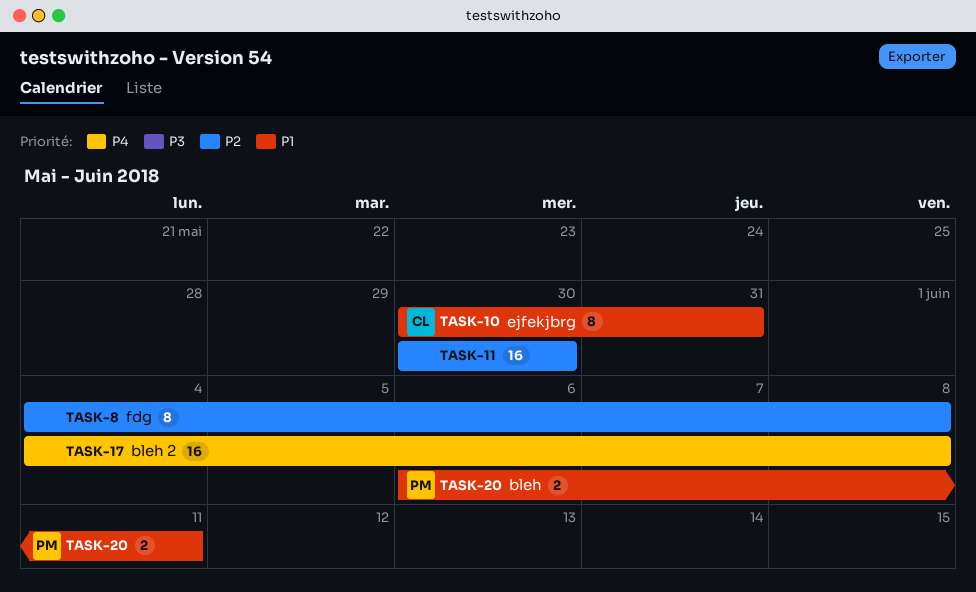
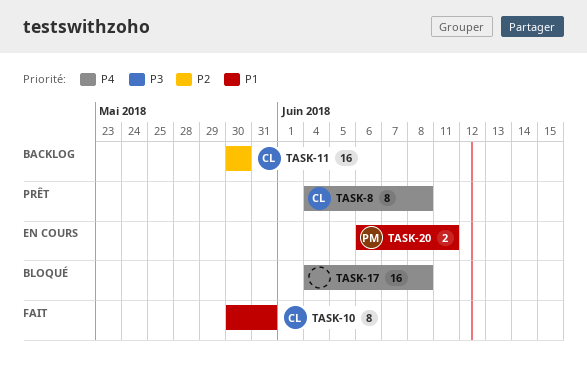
TASK-8, owner: none -> CL
TASK-8, priority: P2 -> P4
TASK-11, owner: none -> CL

